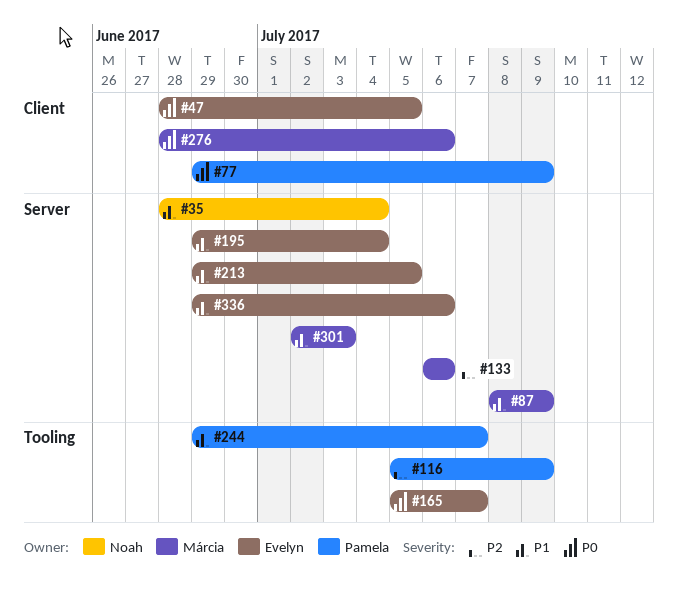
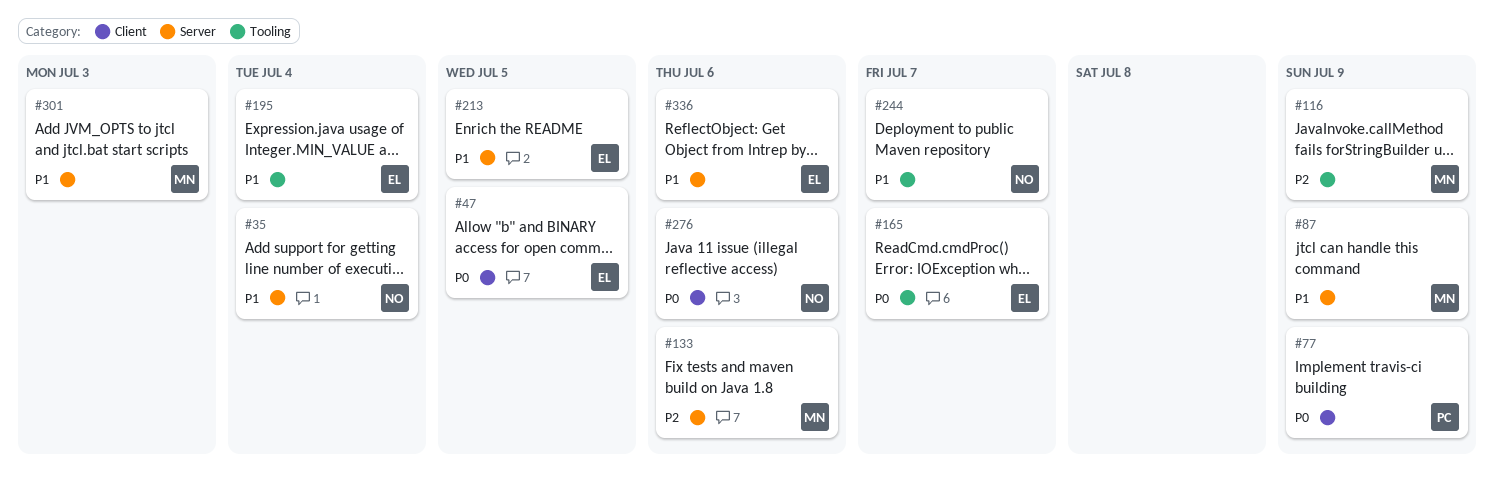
#116, owner: Pamela -> Márcia
#195, label: Server -> Tooling
#244, owner: Pamela -> Noah
#276, owner: Márcia -> Noah

